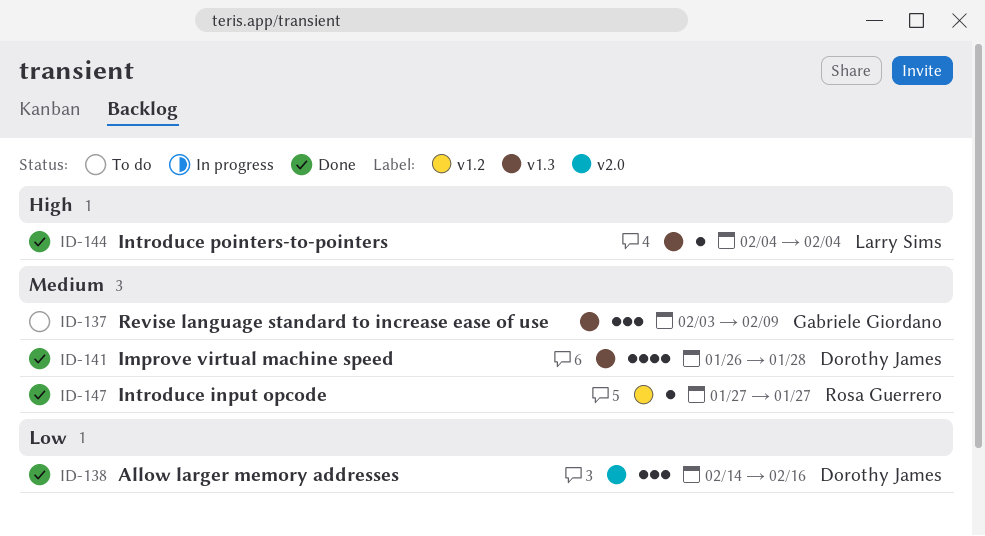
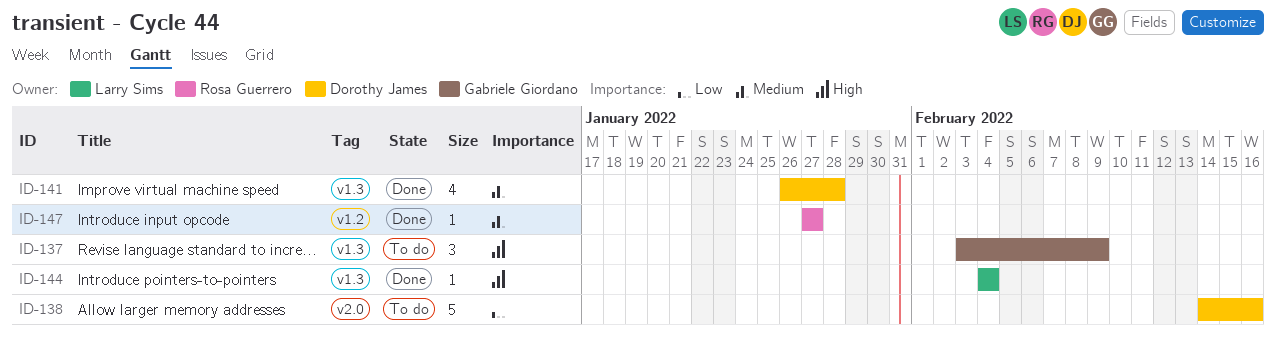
ID-137, priority: Medium -> High
ID-138, status: Done -> To do
ID-138, estimate: 3 -> 5

